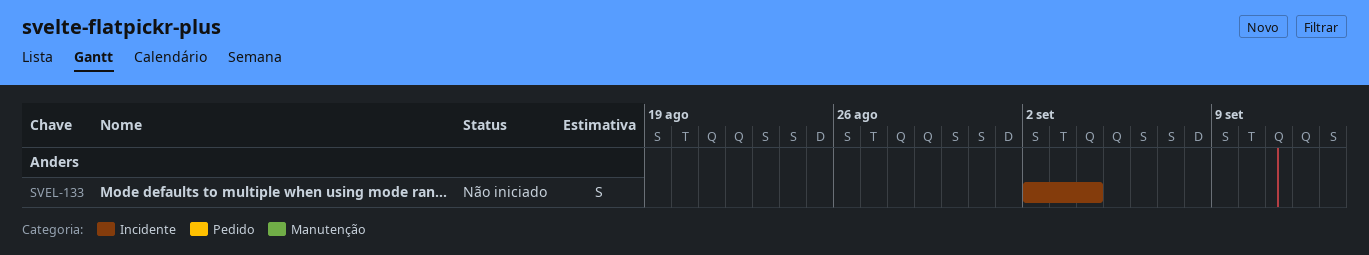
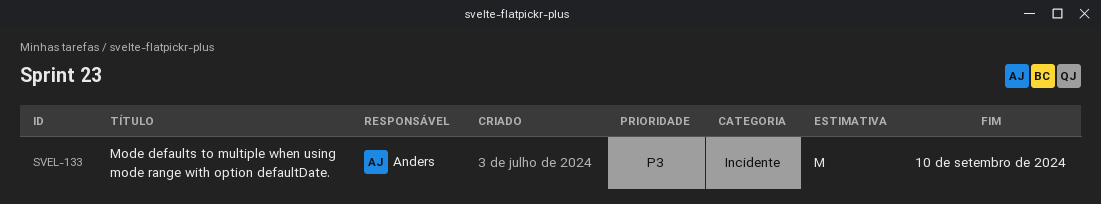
SVEL-133, estimate: S -> M
SVEL-133, due: Sep 4 -> Sep 10

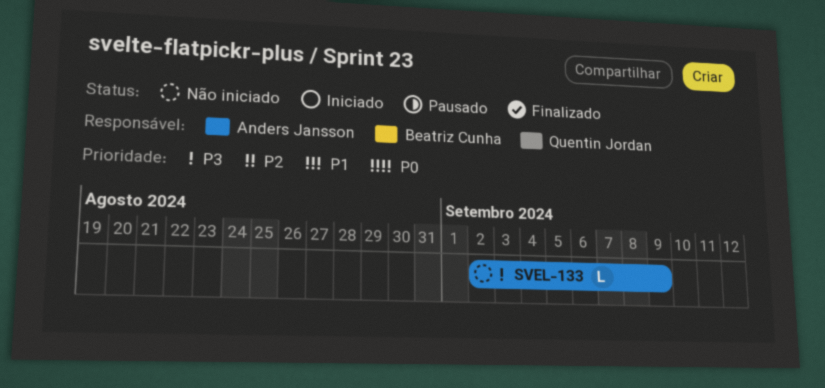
SVEL-133, estimate: M -> L
SVEL-133, due: Sep 10 -> Sep 9

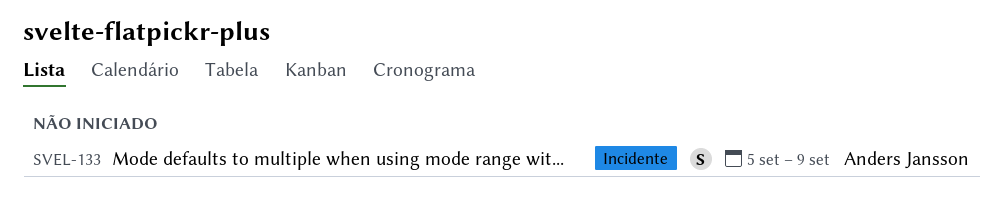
SVEL-133, estimate: L -> S
SVEL-133, start: Sep 2 -> Sep 5

